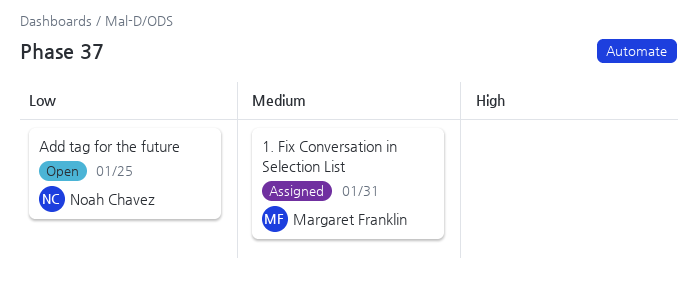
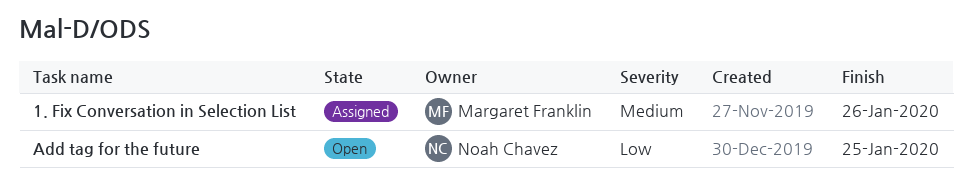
1. Fix Conversation in Selection List, due: Jan 31 -> Jan 26

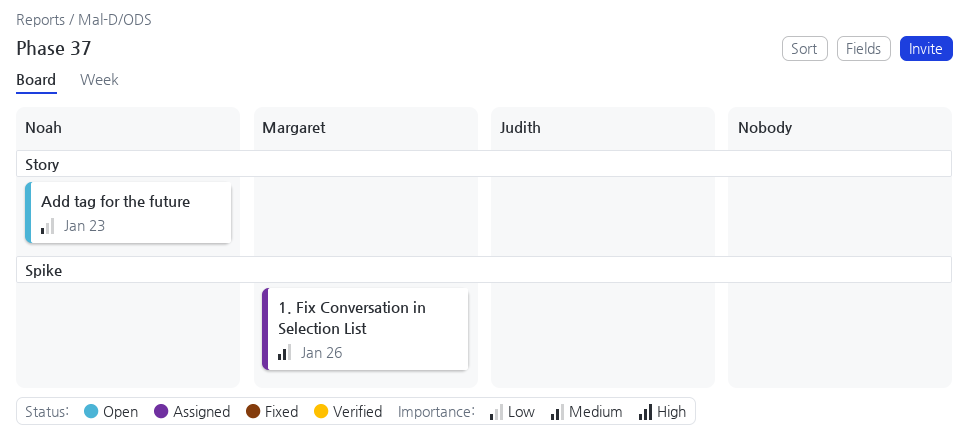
Add tag for the future, due: Jan 25 -> Jan 23

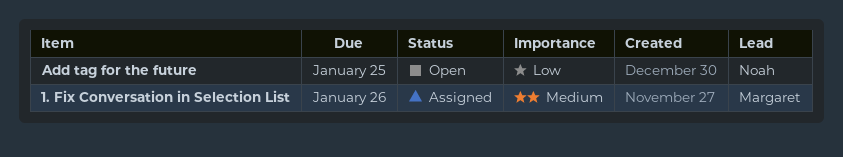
Add tag for the future, due: Jan 23 -> Jan 25

